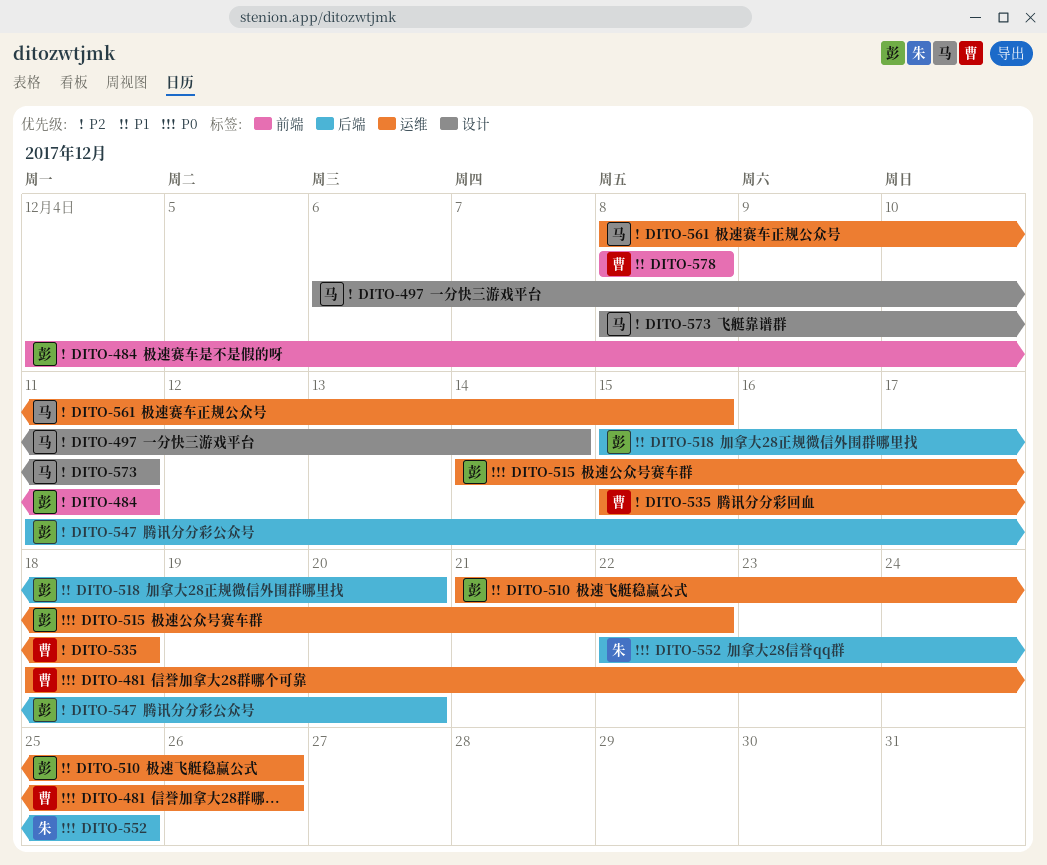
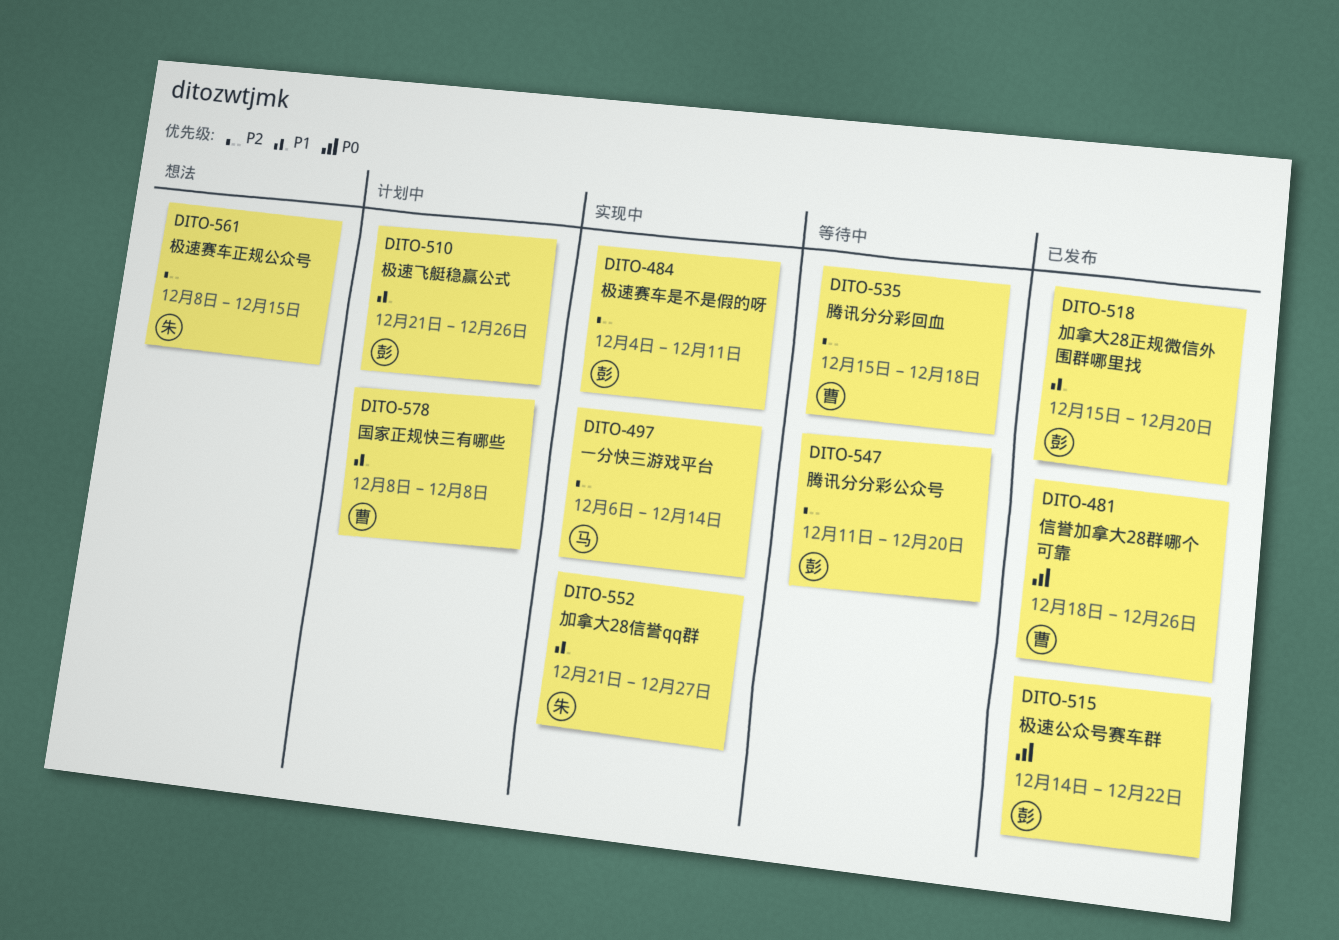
DITO-552, priority: P0 -> P1
DITO-552, start: Dec 22 -> Dec 21
DITO-552, due: Dec 25 -> Dec 27
DITO-561, owner: 马 -> 朱
DITO-573: present -> none

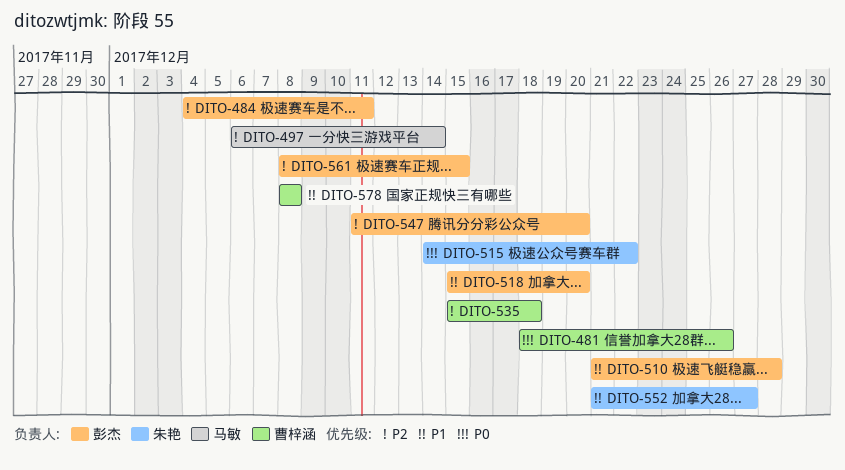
DITO-510, due: Dec 26 -> Dec 28
DITO-515, owner: 彭杰 -> 朱艳
DITO-561, owner: 朱艳 -> 彭杰

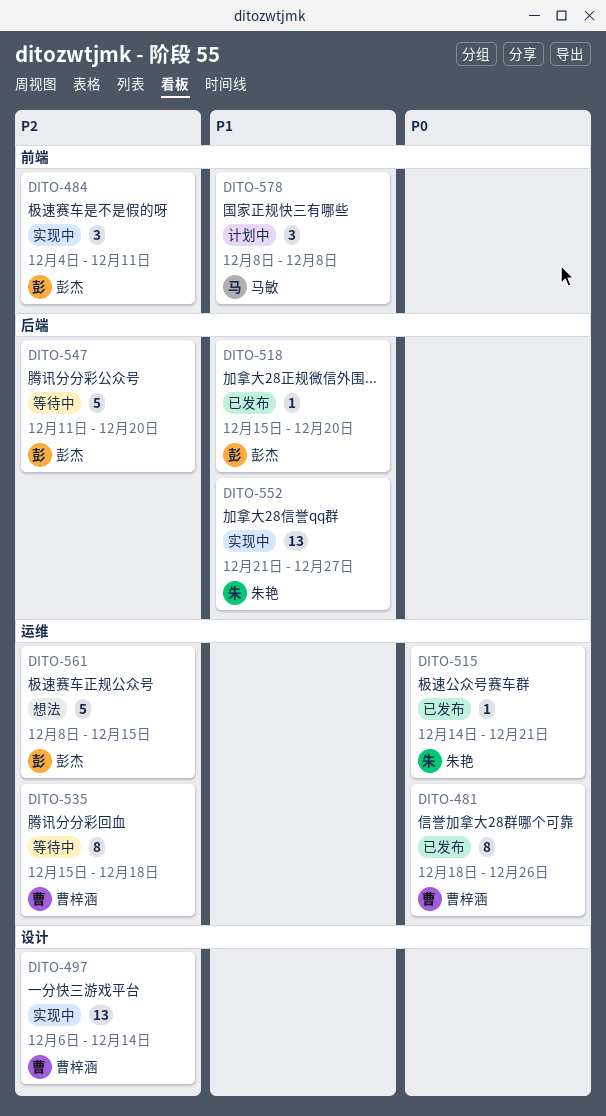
DITO-497, owner: 马敏 -> 曹梓涵
DITO-510: present -> none
DITO-515, due: Dec 22 -> Dec 21
DITO-578, owner: 曹梓涵 -> 马敏

